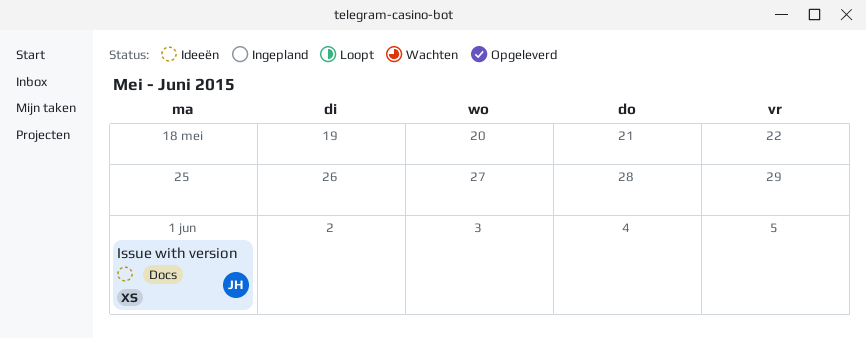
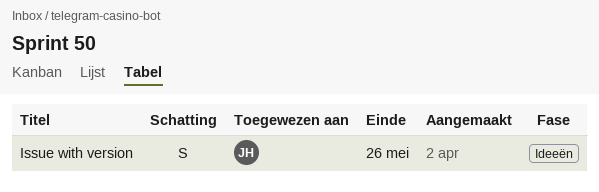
Issue with version, estimate: XS -> S
Issue with version, due: Jun 1 -> May 26

